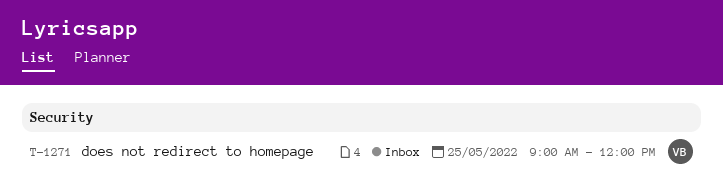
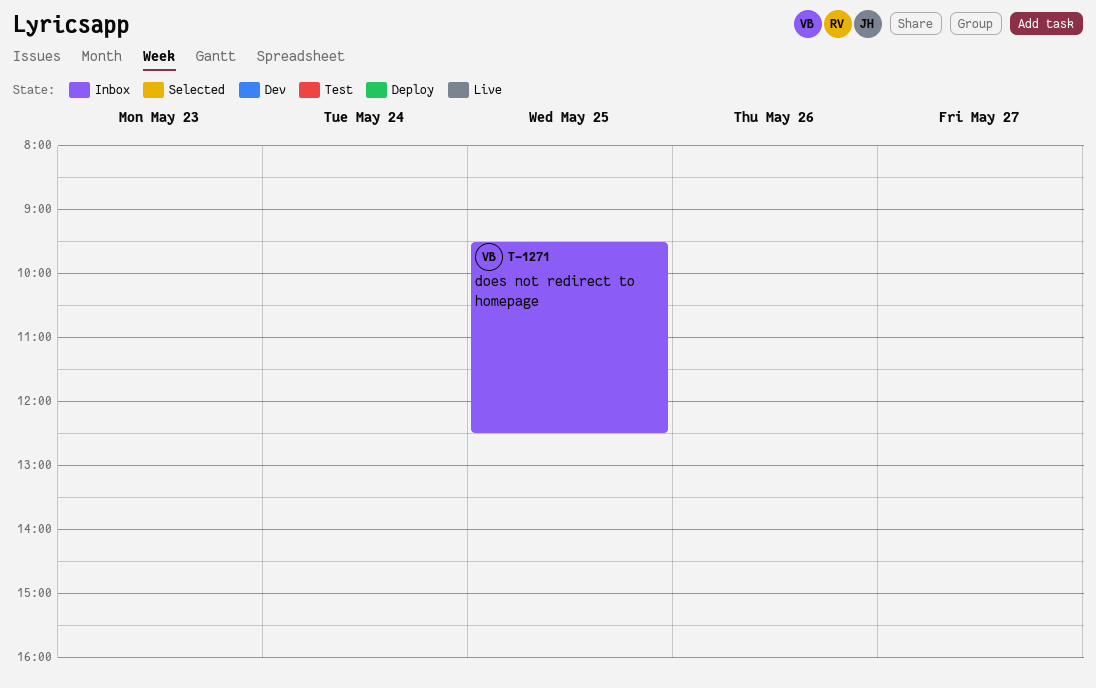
T-1271, begins: 09:00 -> 09:30
T-1271, ends: 12:00 -> 12:30

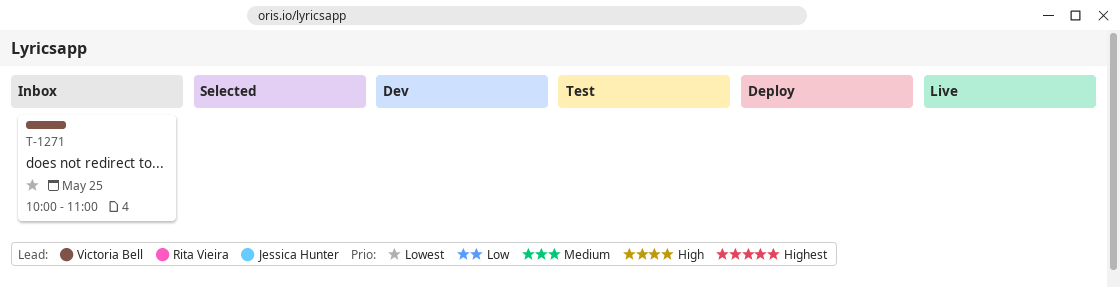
T-1271, begins: 09:30 -> 10:00
T-1271, ends: 12:30 -> 11:00

